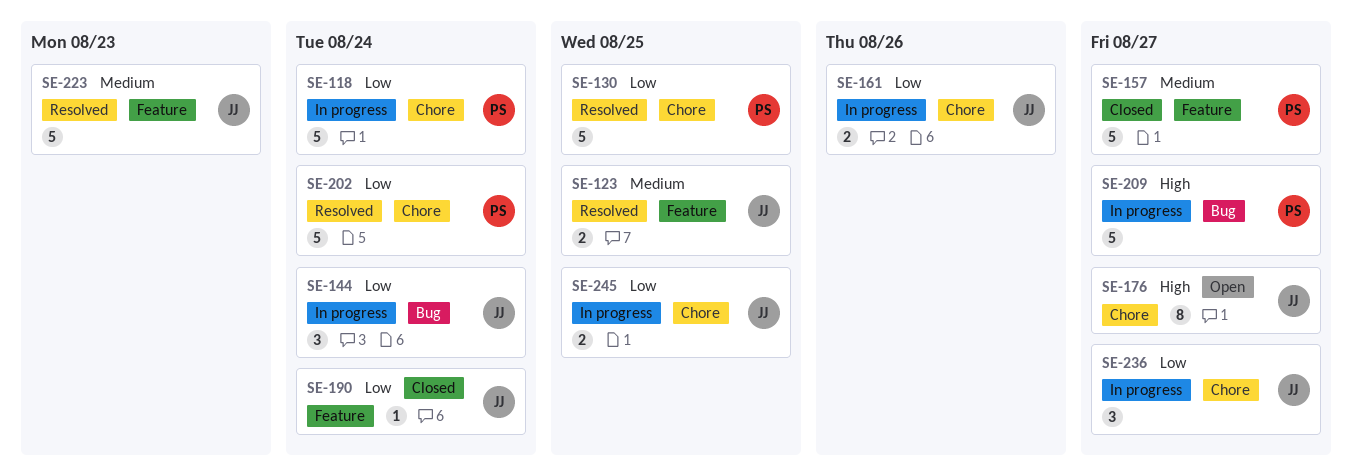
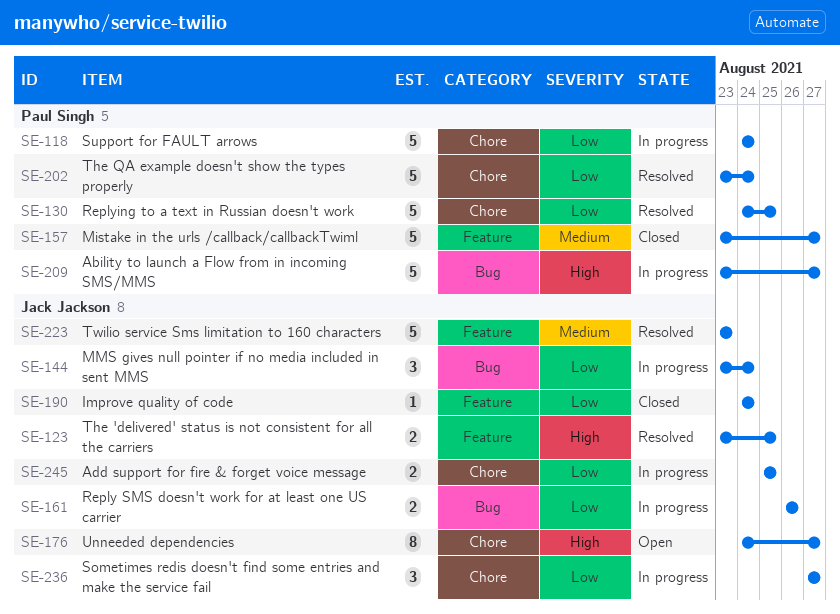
SE-123, priority: Medium -> High
SE-161, label: Chore -> Bug

